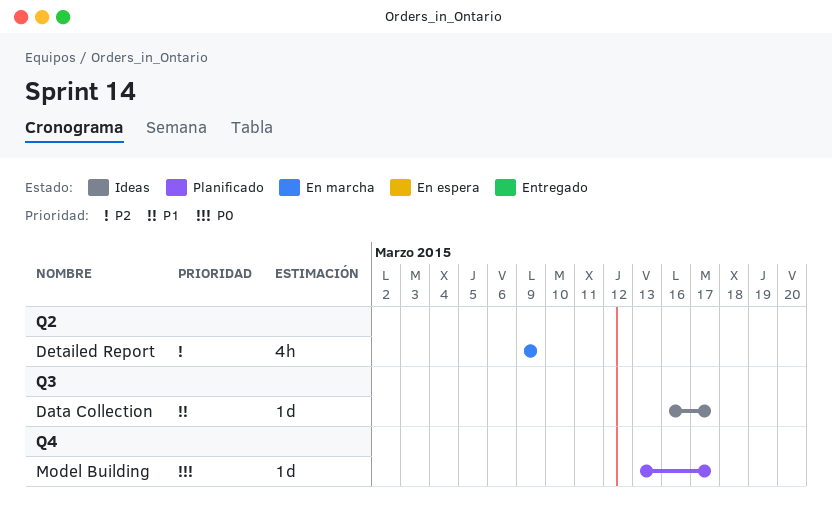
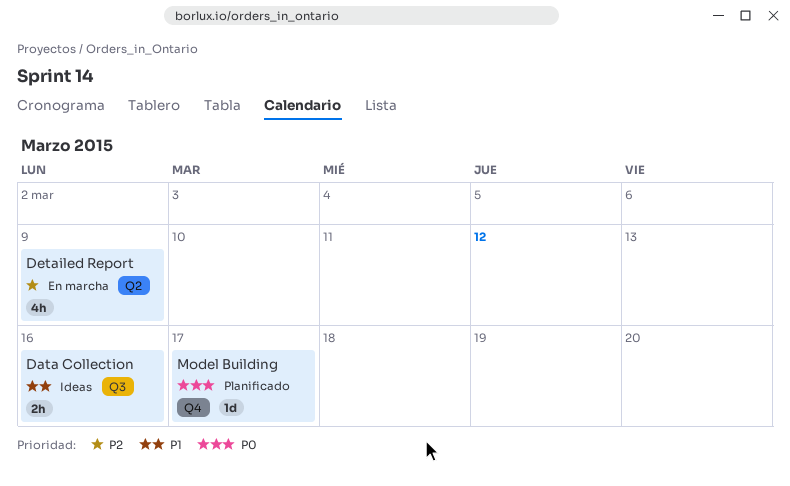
Data Collection, estimate: 1d -> 2h
Data Collection, due: Mar 17 -> Mar 16

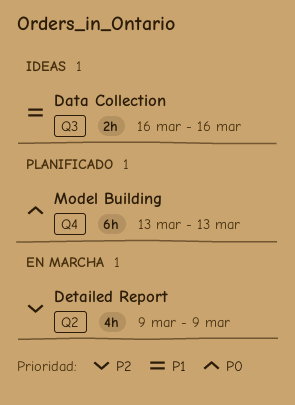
Model Building, estimate: 1d -> 6h
Model Building, due: Mar 17 -> Mar 13

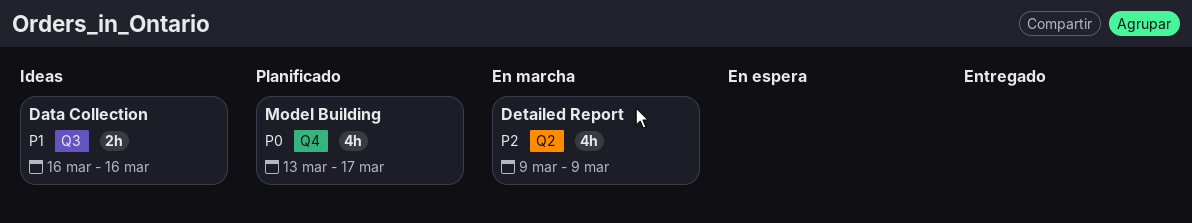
Model Building, estimate: 6h -> 4h
Model Building, due: Mar 13 -> Mar 17

